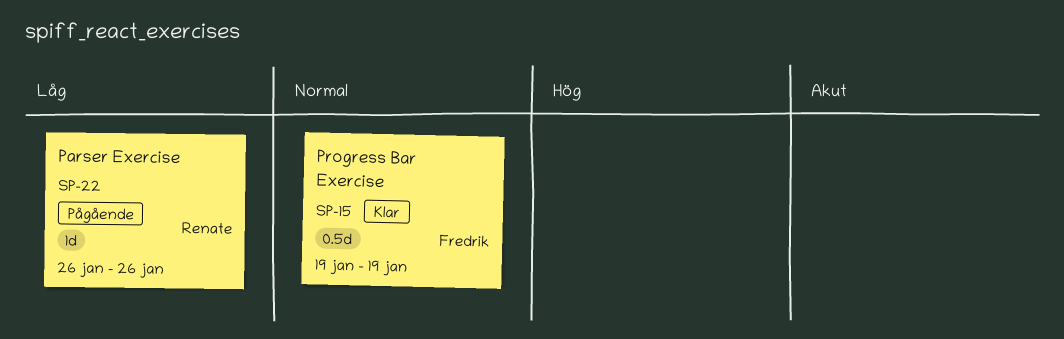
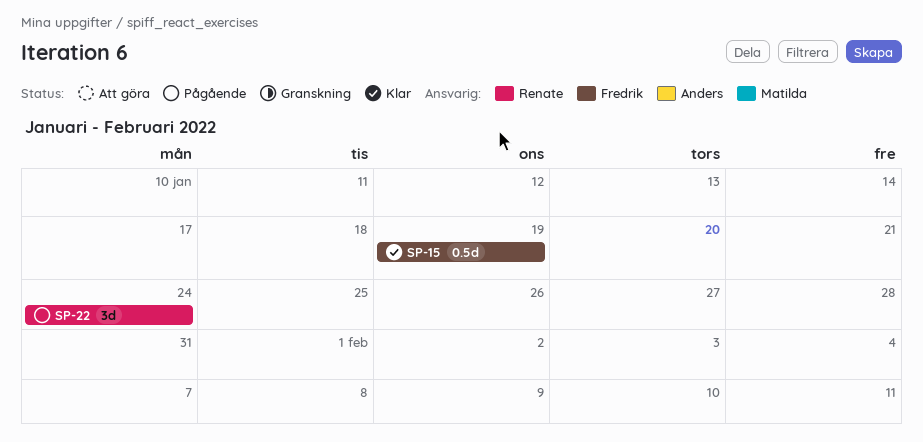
SP-22, estimate: 1d -> 3d
SP-22, start: Jan 26 -> Jan 24
SP-22, due: Jan 26 -> Jan 24

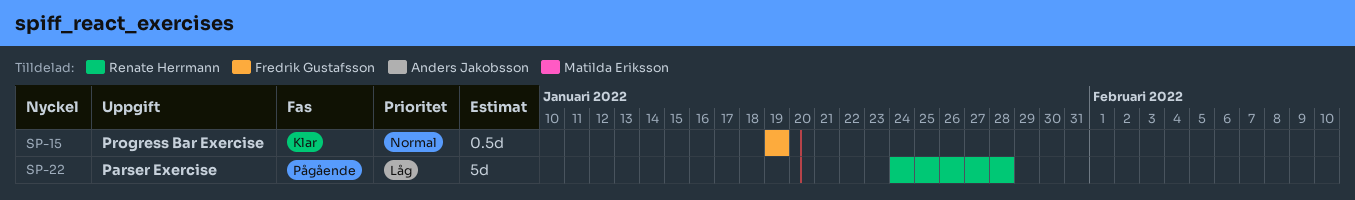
SP-22, estimate: 3d -> 5d
SP-22, due: Jan 24 -> Jan 28

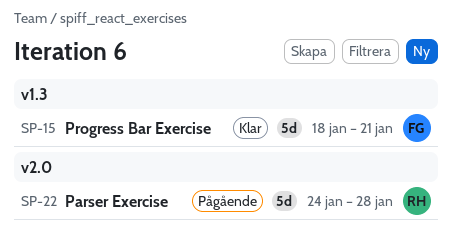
SP-15, estimate: 0.5d -> 5d
SP-15, start: Jan 19 -> Jan 18
SP-15, due: Jan 19 -> Jan 21

